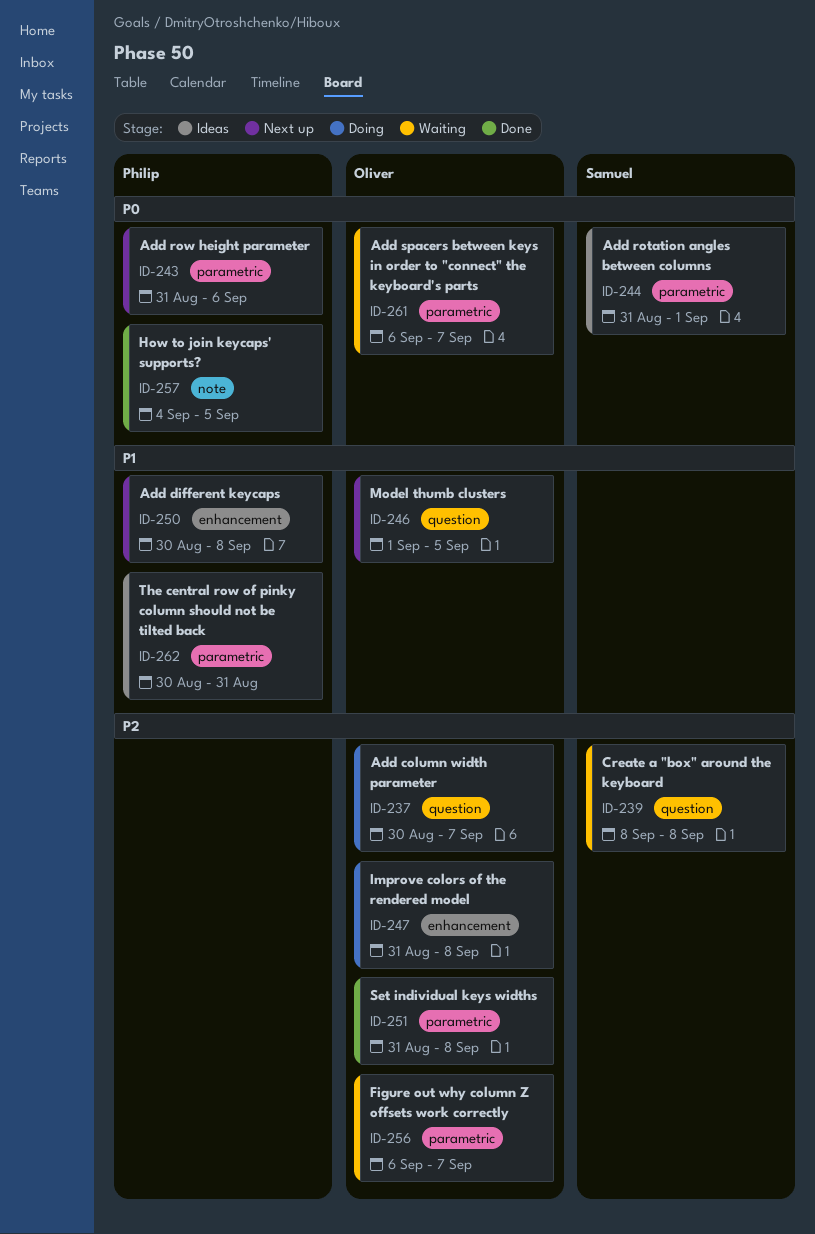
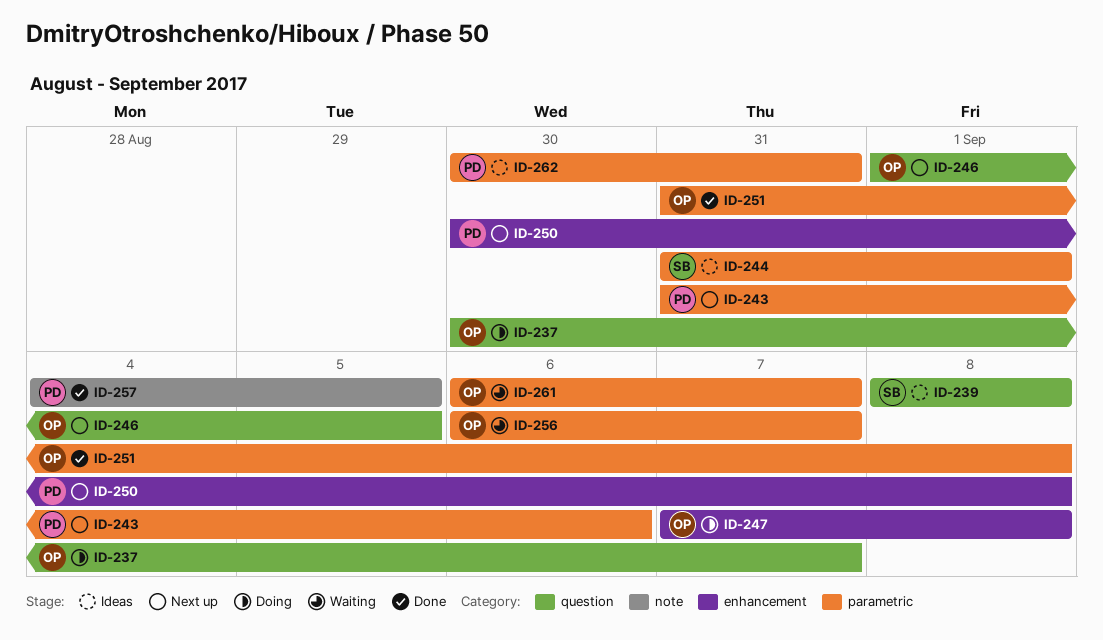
ID-239, status: Waiting -> Ideas
ID-247, start: Aug 31 -> Sep 7

